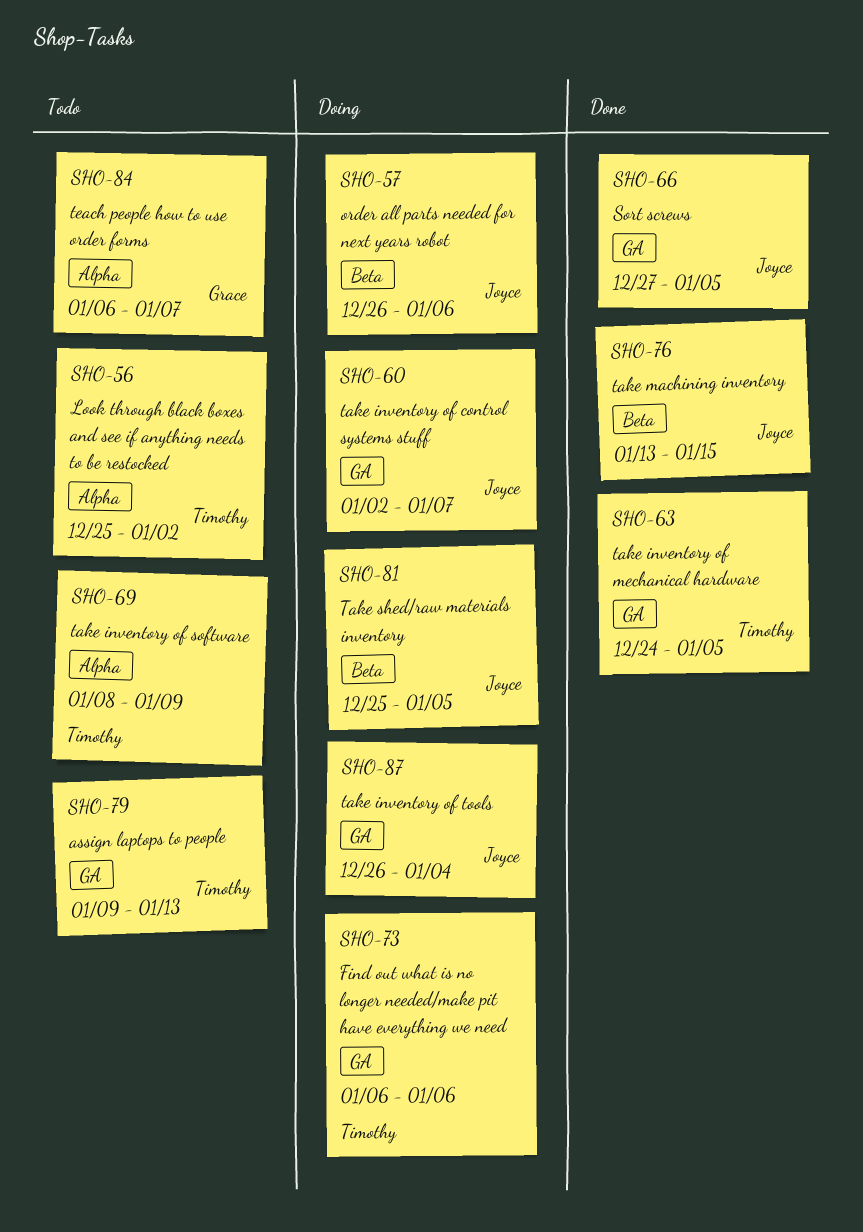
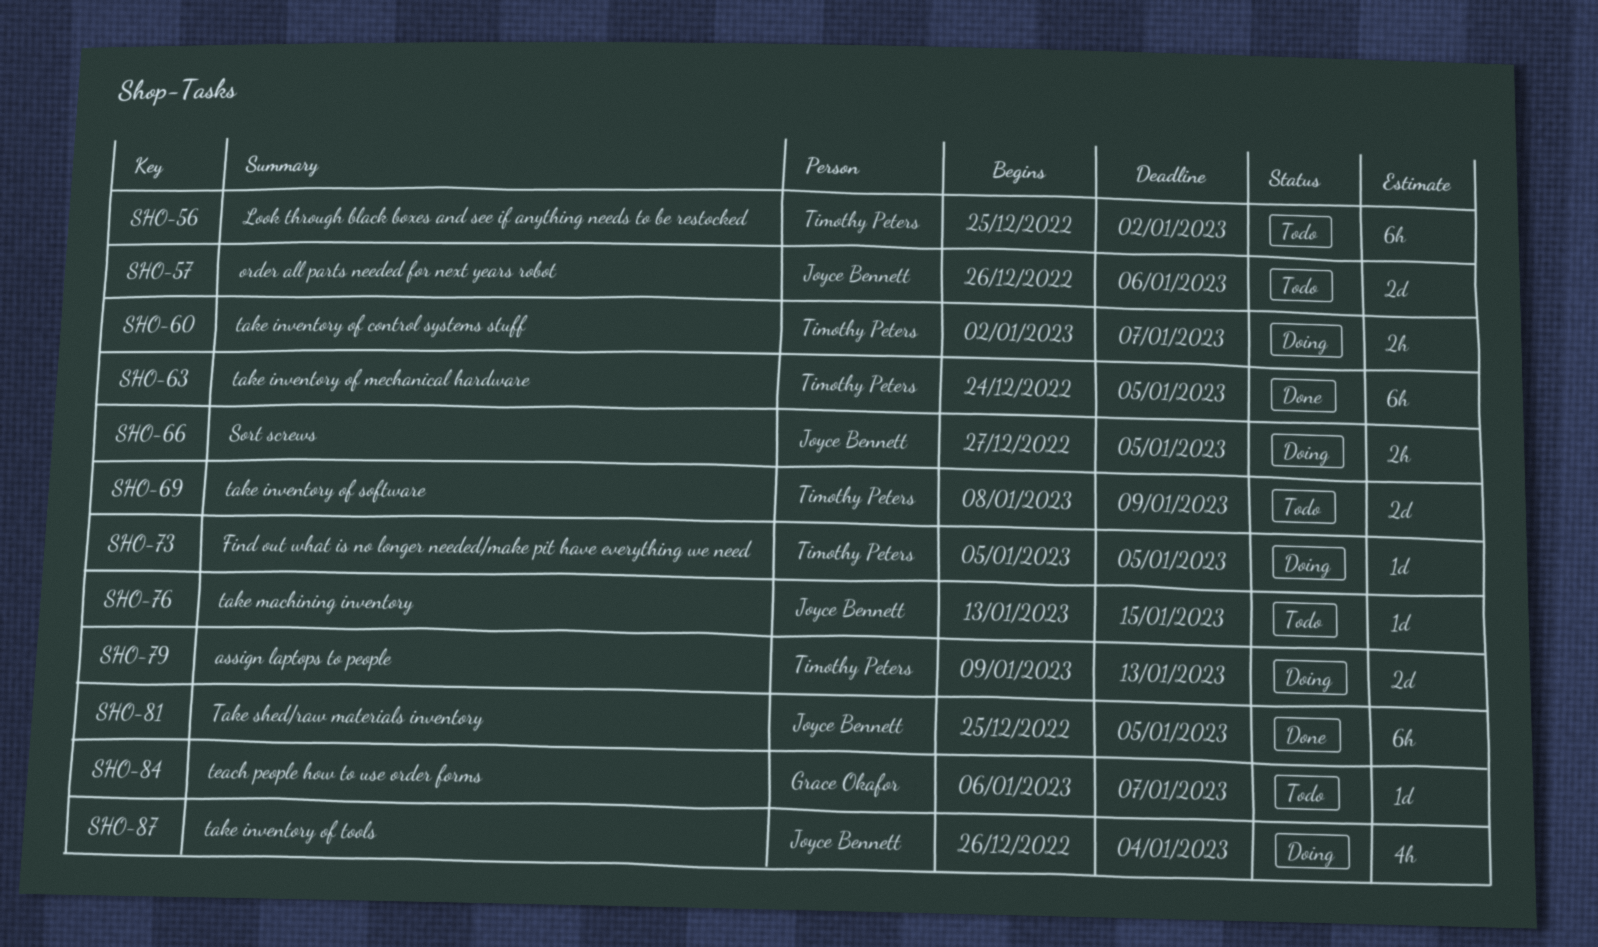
SHO-57, status: Doing -> Todo
SHO-60, owner: Joyce Bennett -> Timothy Peters
SHO-66, status: Done -> Doing
SHO-73, start: Jan 6 -> Jan 5
SHO-73, due: Jan 6 -> Jan 5
SHO-76, status: Done -> Todo
SHO-79, status: Todo -> Doing
SHO-81, status: Doing -> Done

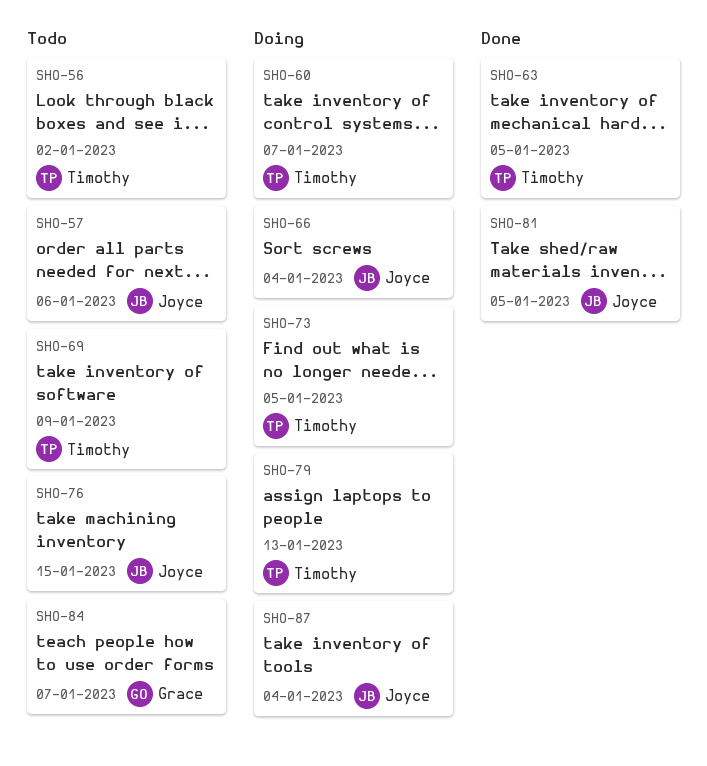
SHO-66, due: Jan 5 -> Jan 4

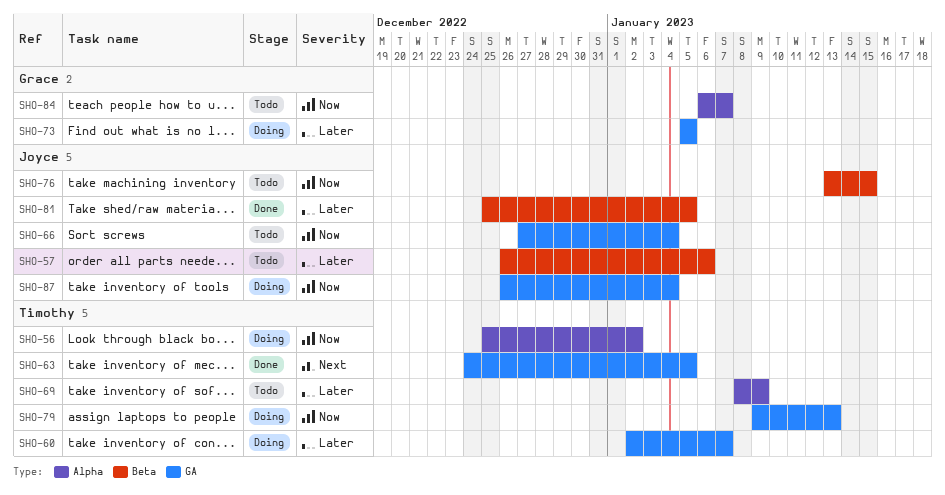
SHO-56, status: Todo -> Doing
SHO-66, status: Doing -> Todo
SHO-73, owner: Timothy -> Grace

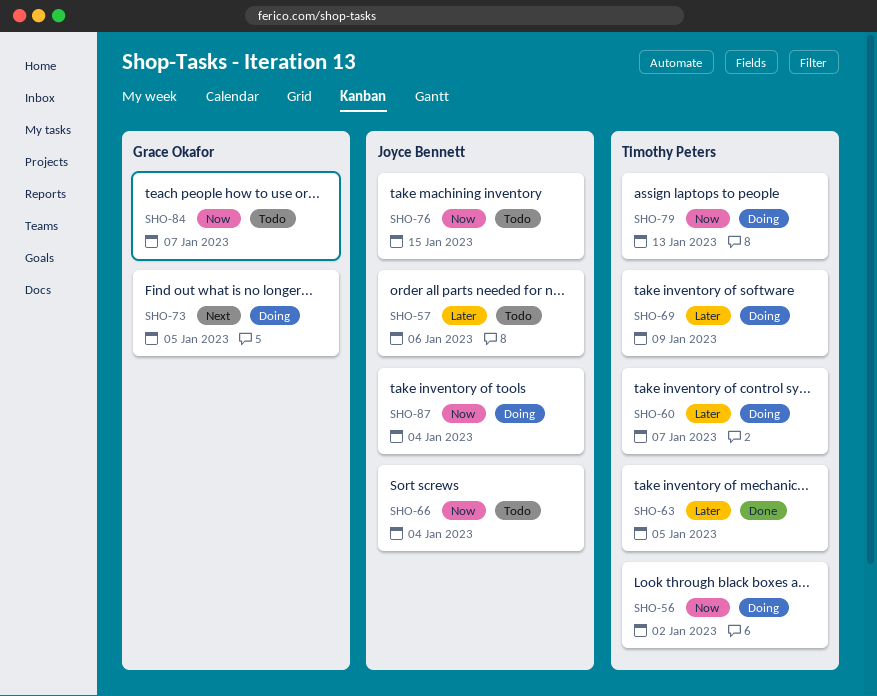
SHO-63, priority: Next -> Later
SHO-69, status: Todo -> Doing
SHO-73, priority: Later -> Next
SHO-81: present -> none

